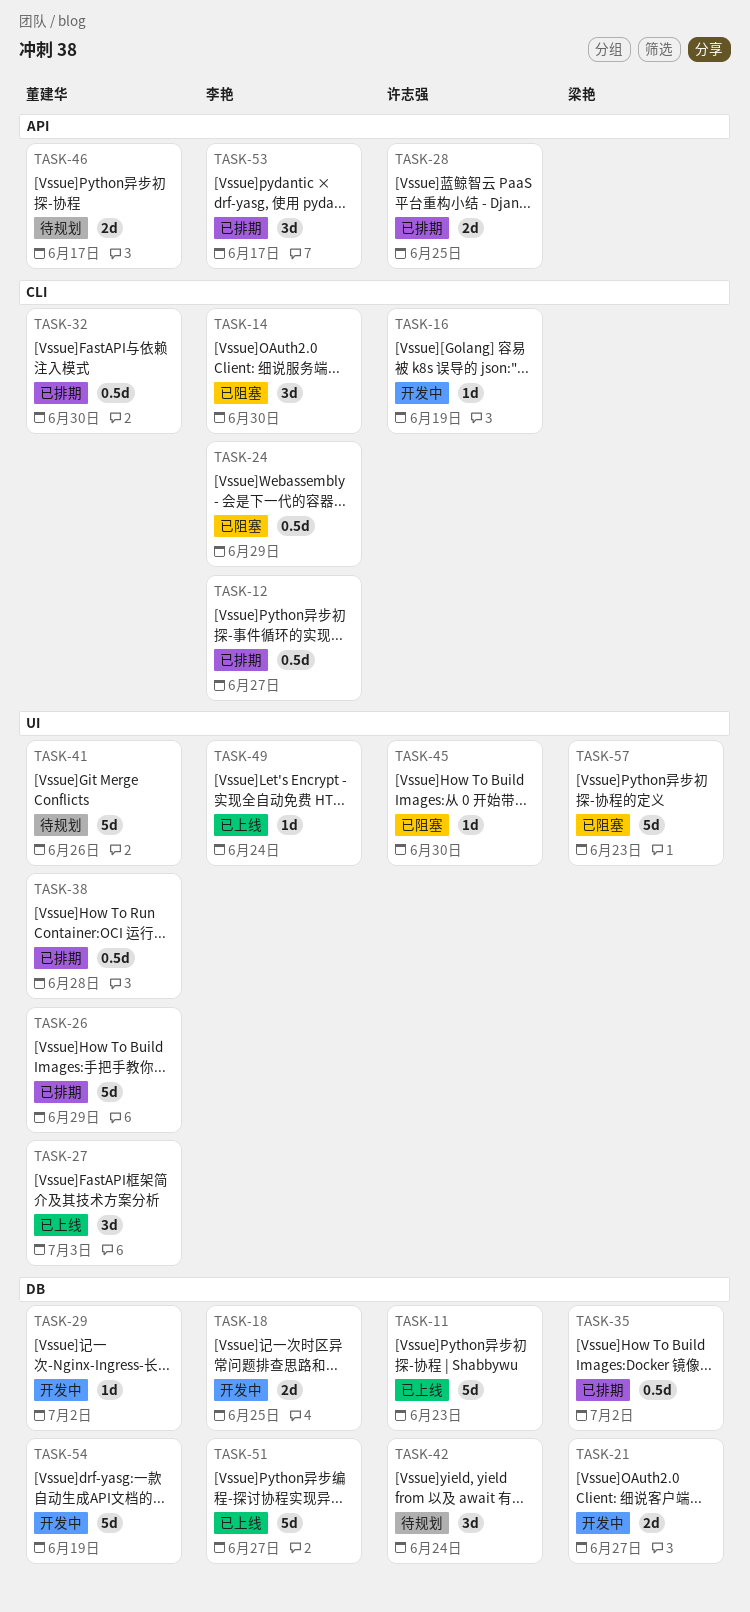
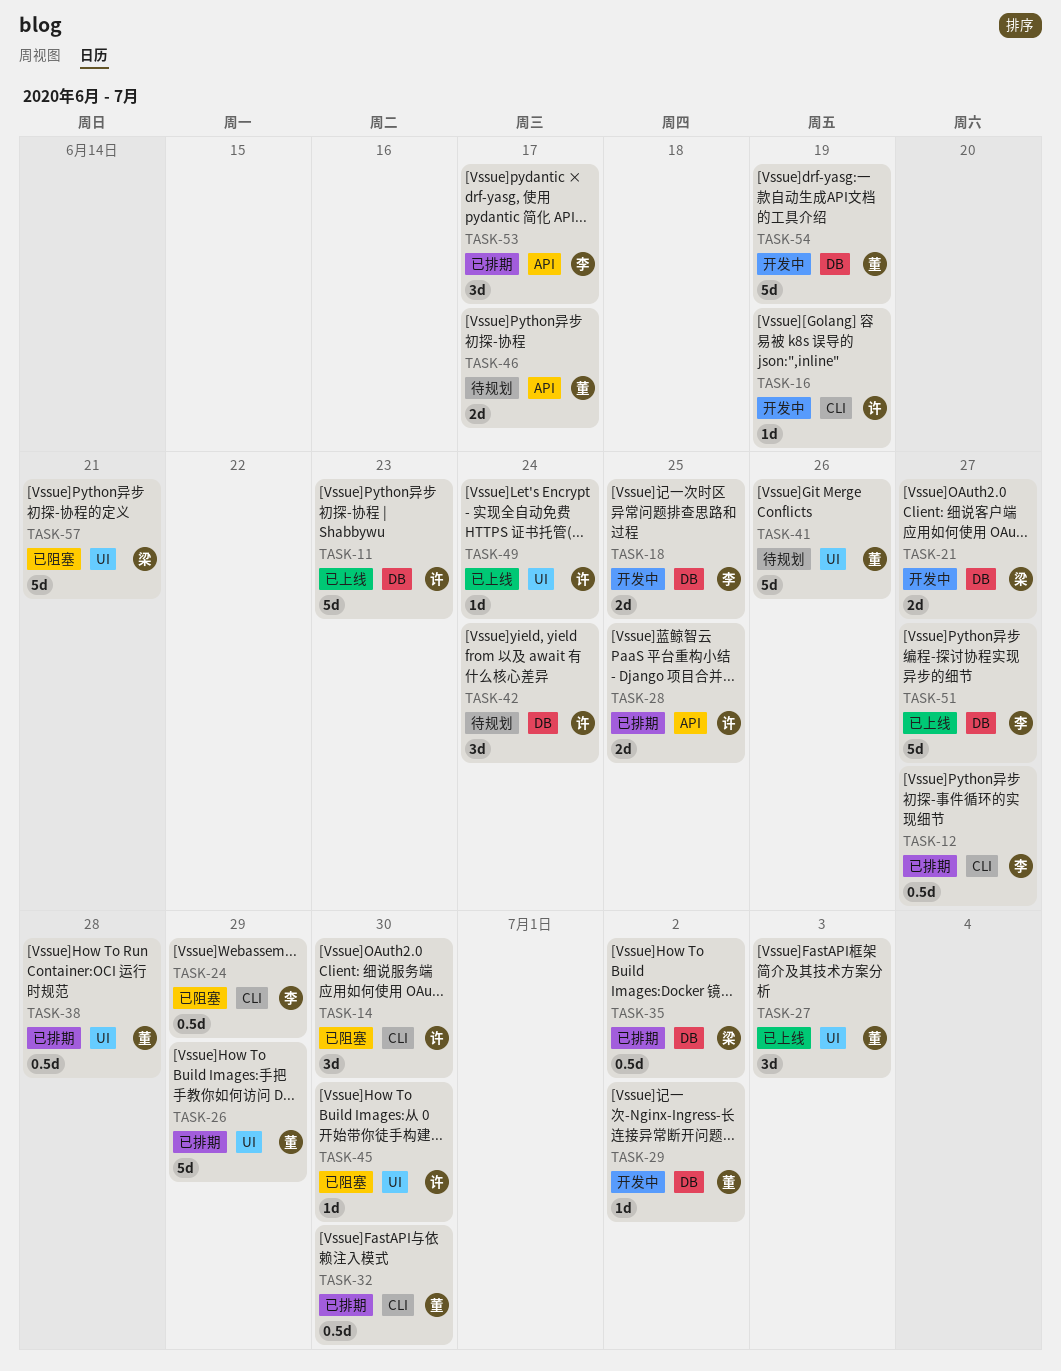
TASK-14, owner: 李艳 -> 许志强
TASK-49, owner: 李艳 -> 许志强
TASK-57, due: Jun 23 -> Jun 21

